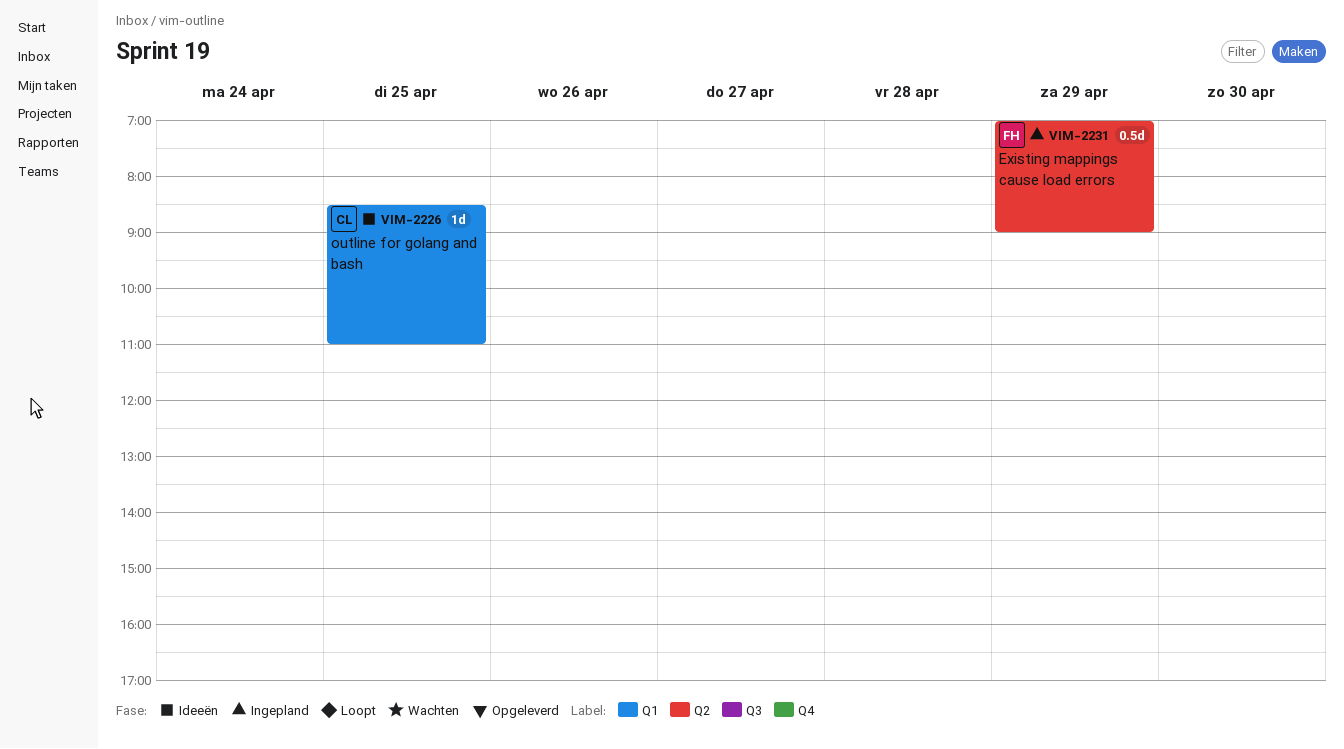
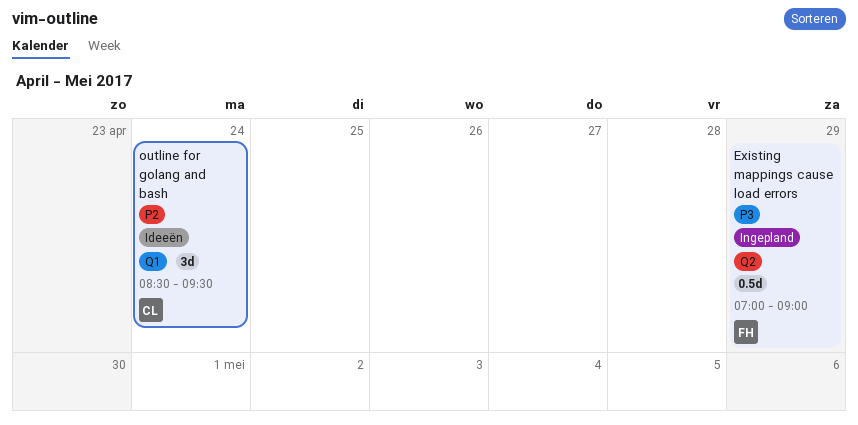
outline for golang and bash, estimate: 1d -> 3d
outline for golang and bash, day: Apr 25 -> Apr 24
outline for golang and bash, ends: 11:00 -> 09:30

